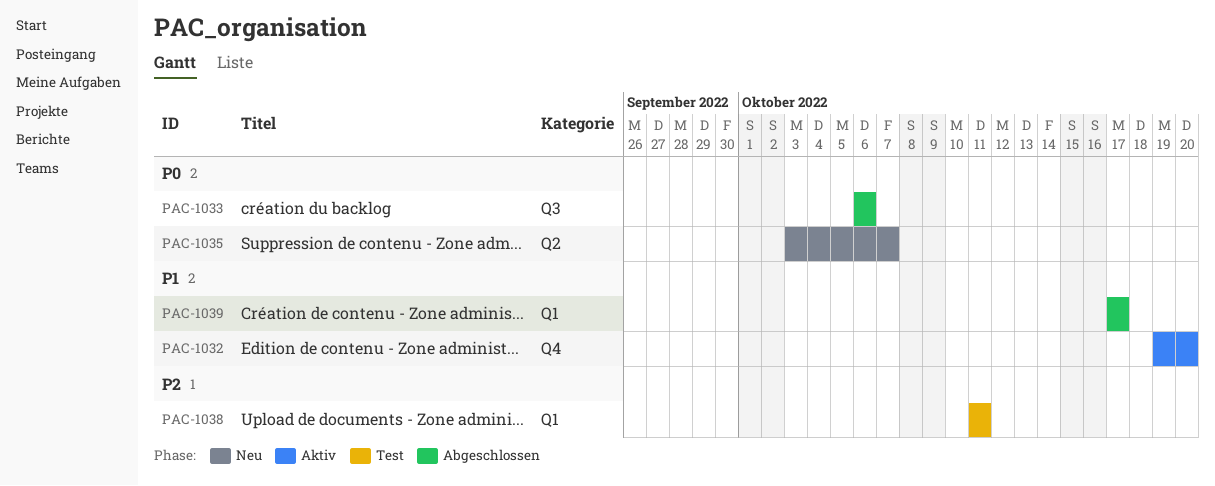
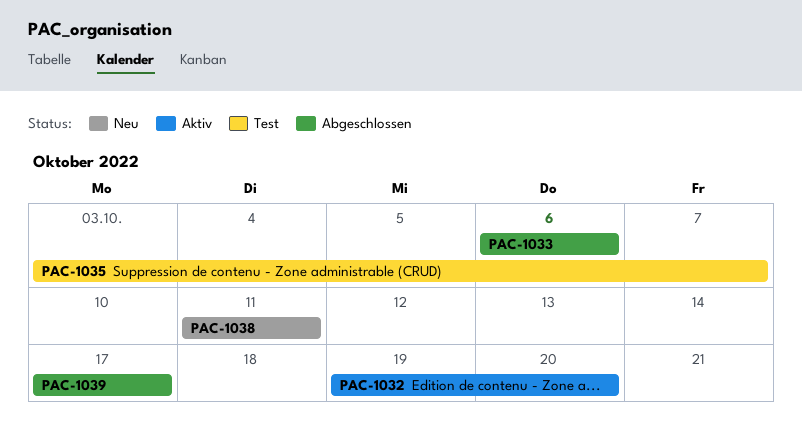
PAC-1035, status: Neu -> Test
PAC-1038, status: Test -> Neu

